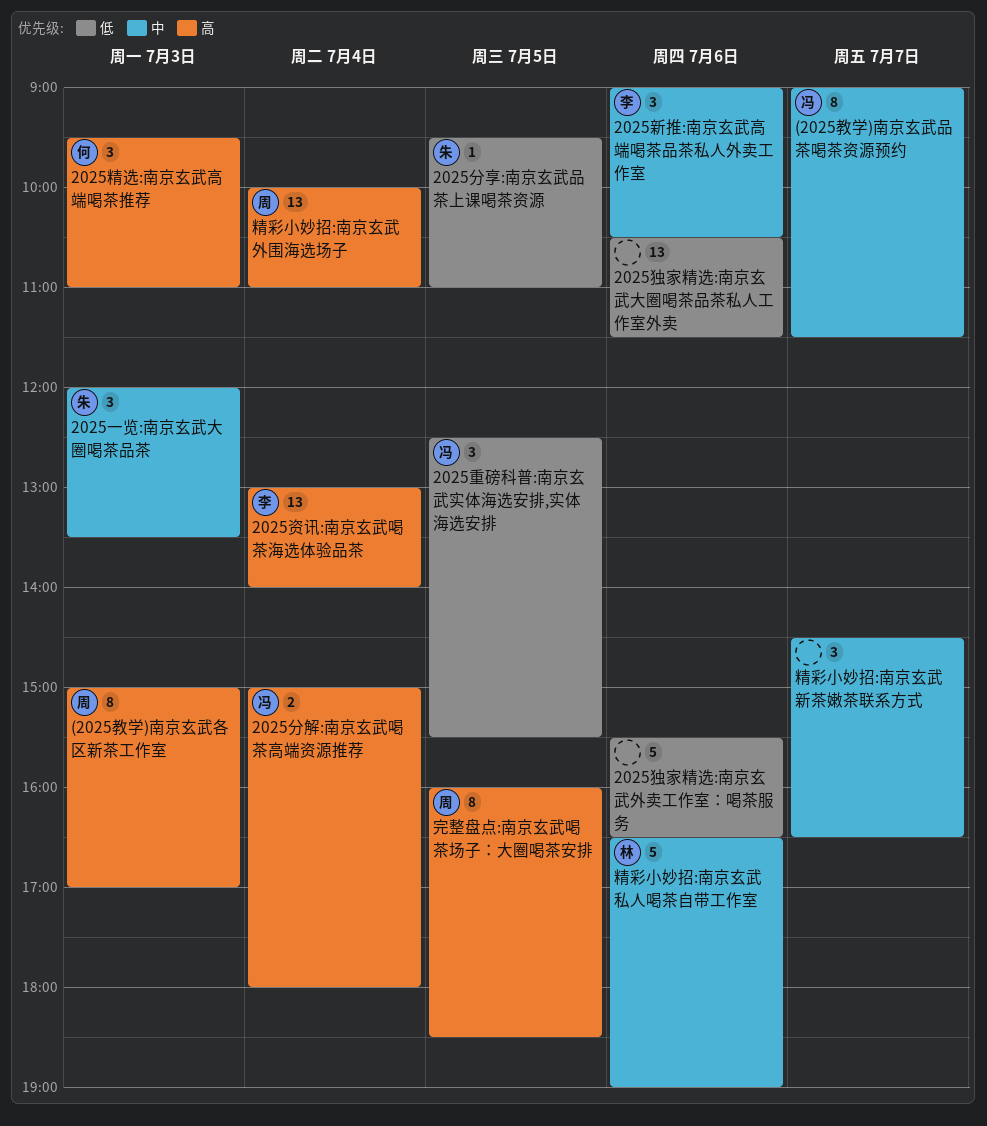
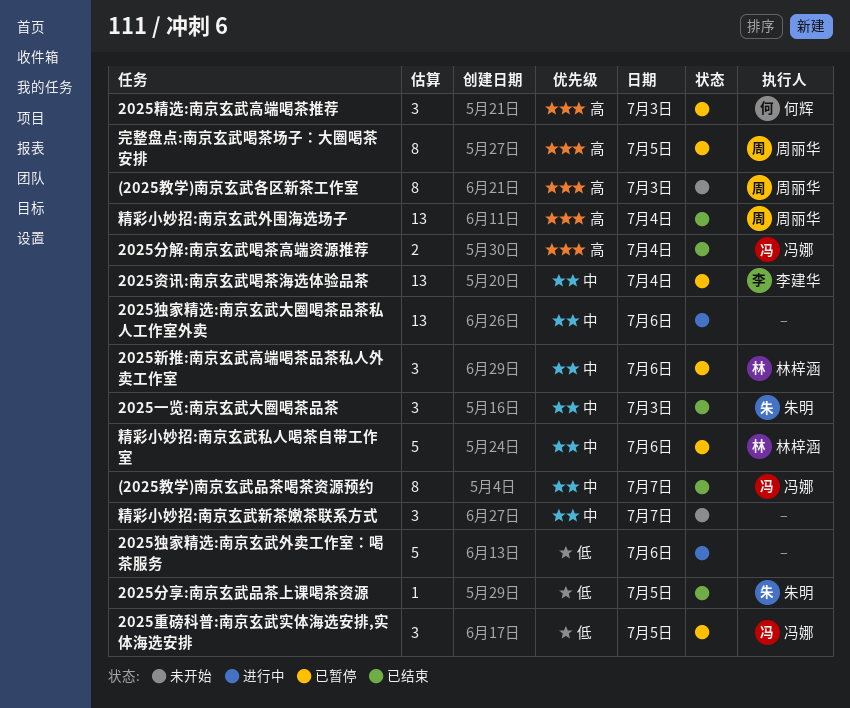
2025新推:南京玄武高端喝茶品茶私人外卖工作室, owner: 李建华 -> 林梓涵
2025独家精选:南京玄武大圈喝茶品茶私人工作室外卖, priority: 低 -> 中
2025资讯:南京玄武喝茶海选体验品茶, priority: 高 -> 中

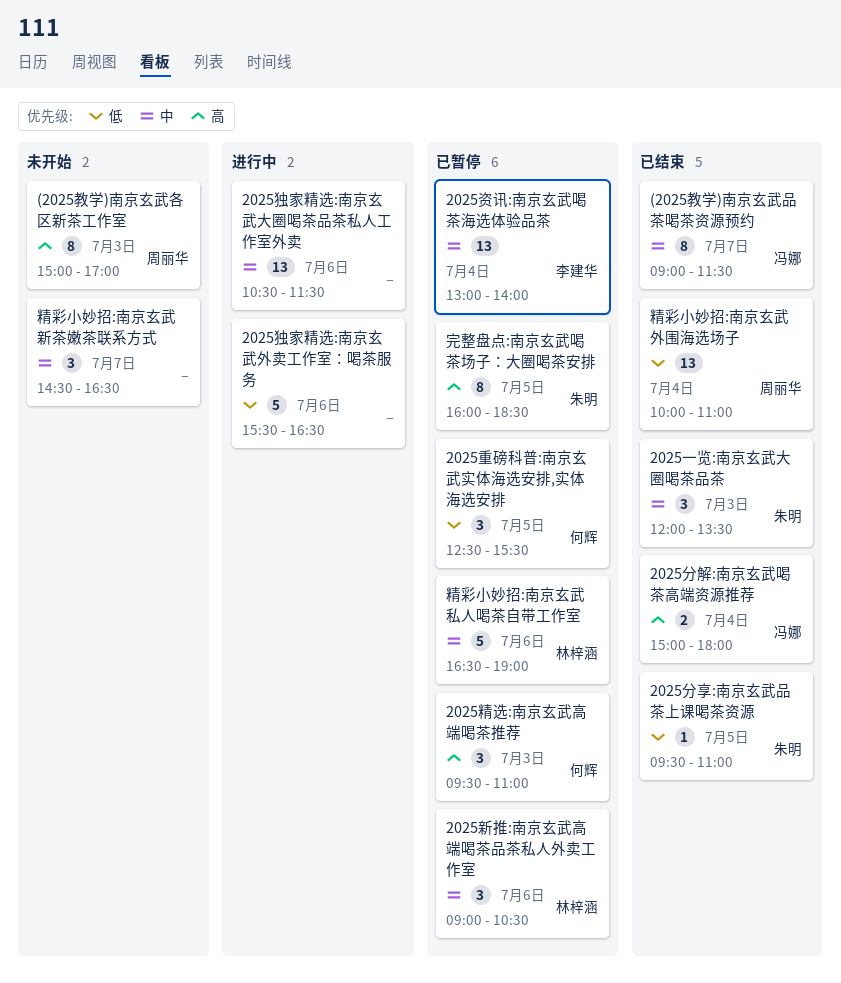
2025重磅科普:南京玄武实体海选安排,实体海选安排, owner: 冯娜 -> 何辉
完整盘点:南京玄武喝茶场子：大圈喝茶安排, owner: 周丽华 -> 朱明
精彩小妙招:南京玄武外围海选场子, priority: 高 -> 低

